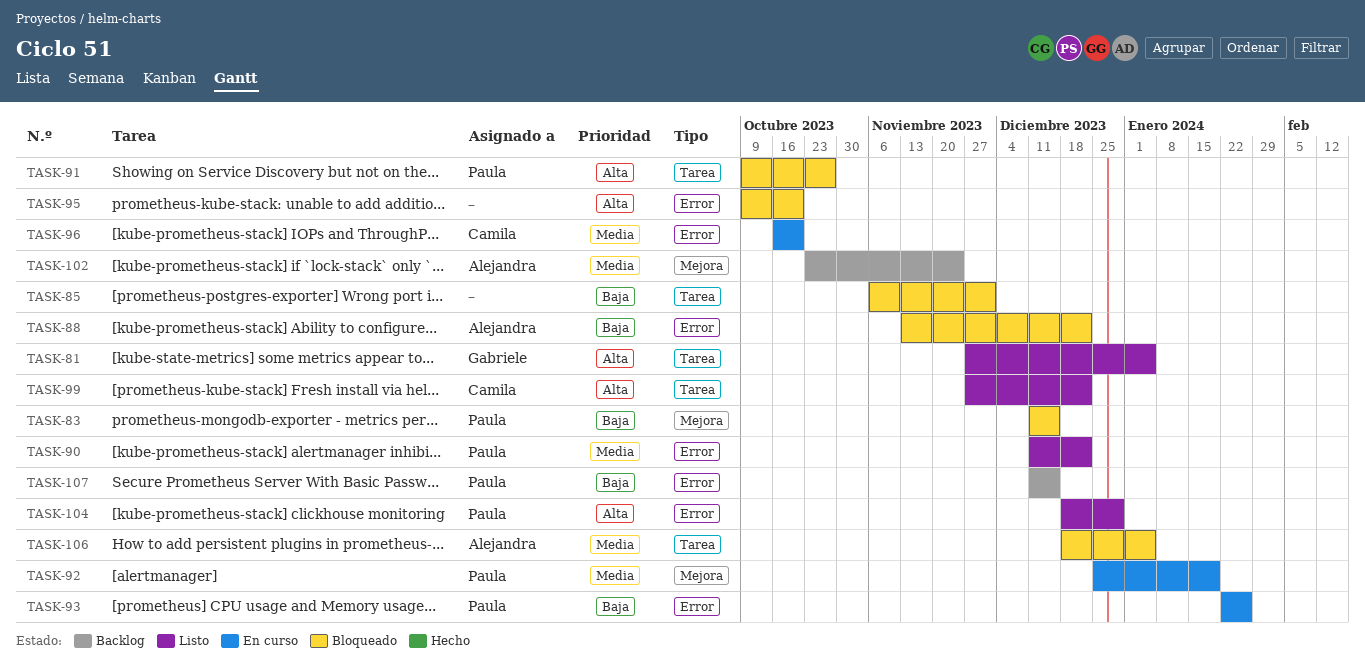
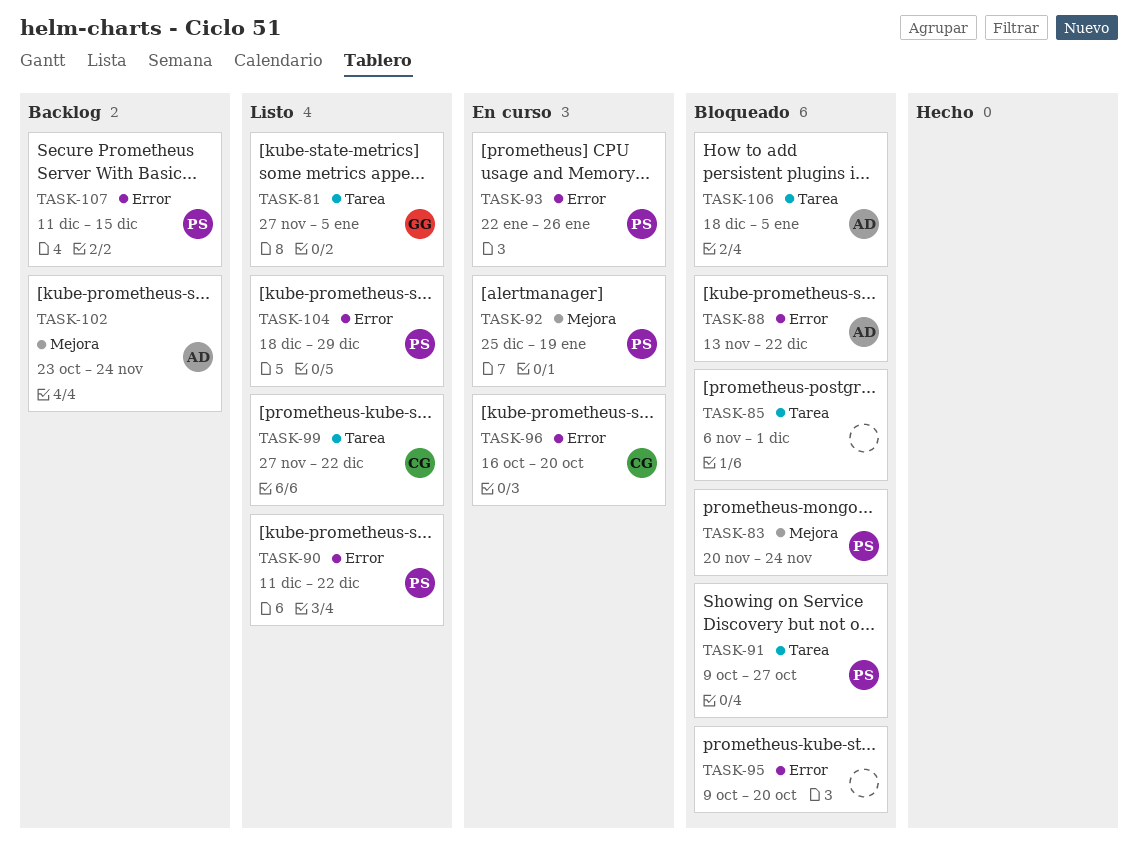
TASK-83, start: Dec 11 -> Nov 20
TASK-83, due: Dec 15 -> Nov 24

